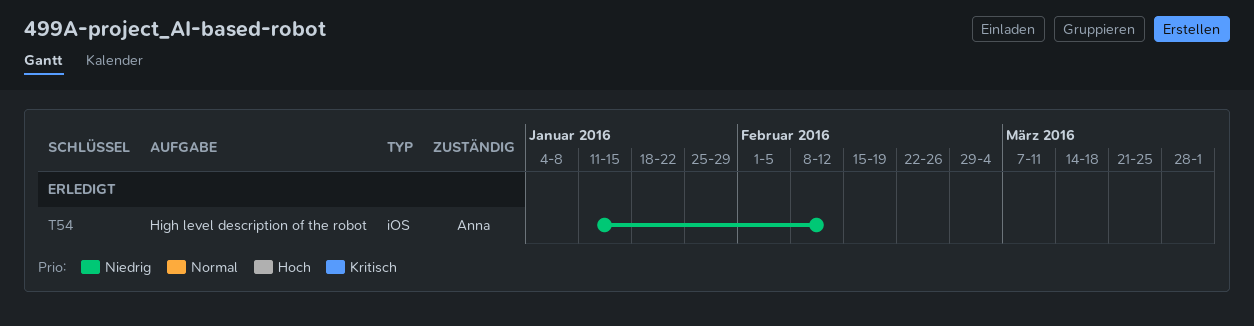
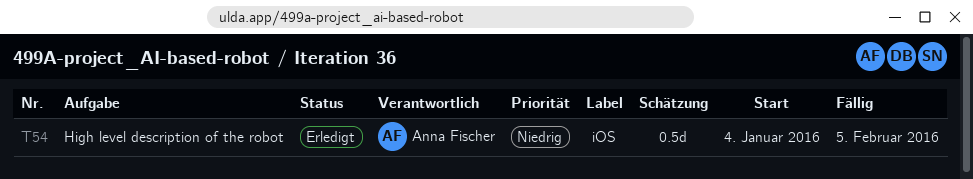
T54, start: Jan 11 -> Jan 4
T54, due: Feb 12 -> Feb 5

